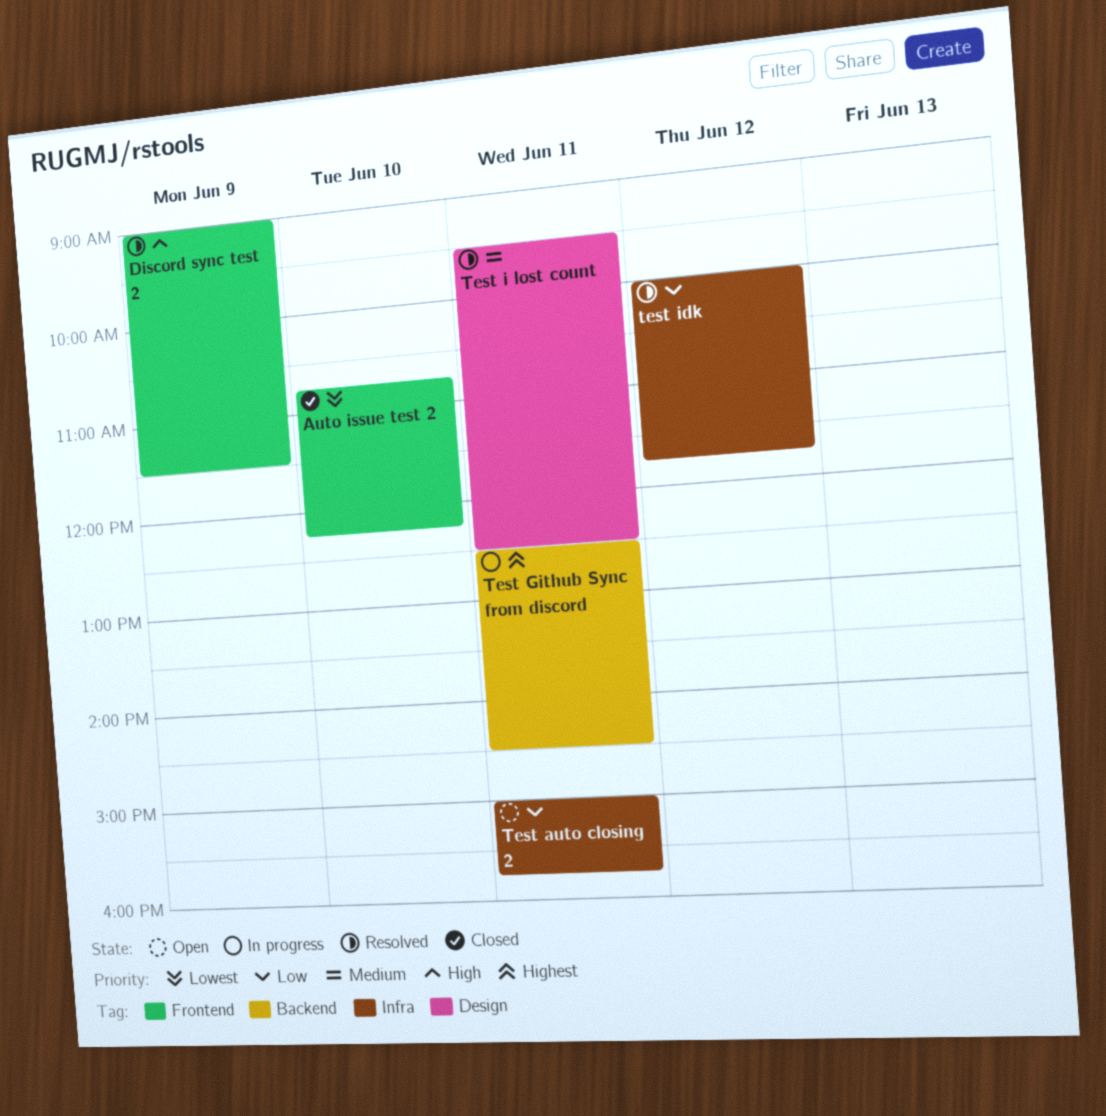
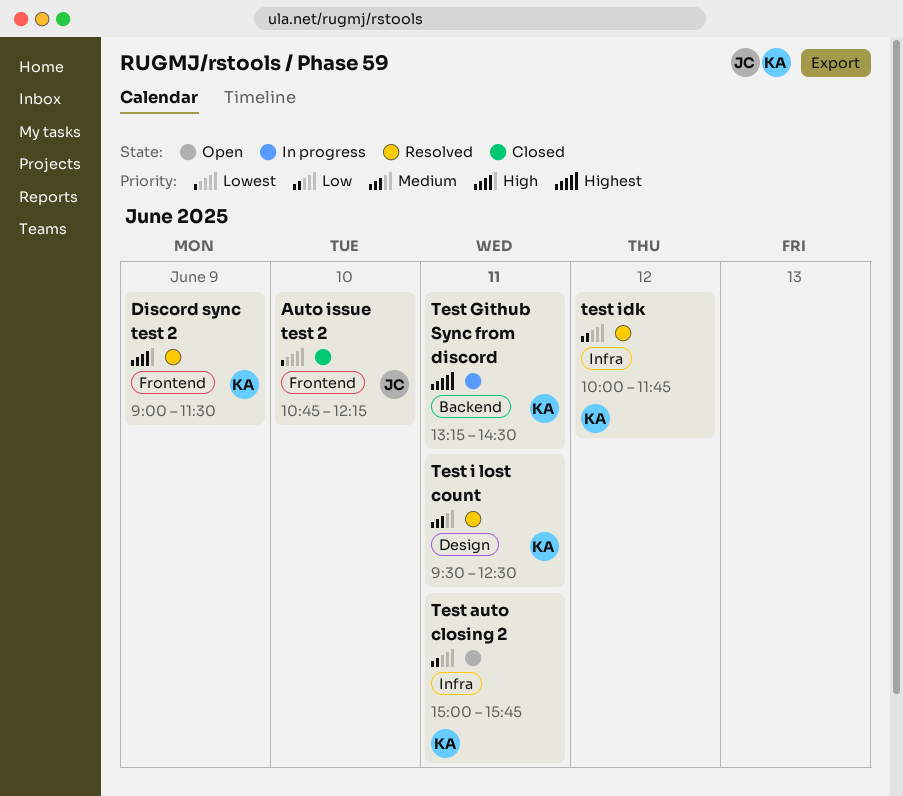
Test Github Sync from discord, begins: 12:30 -> 13:15

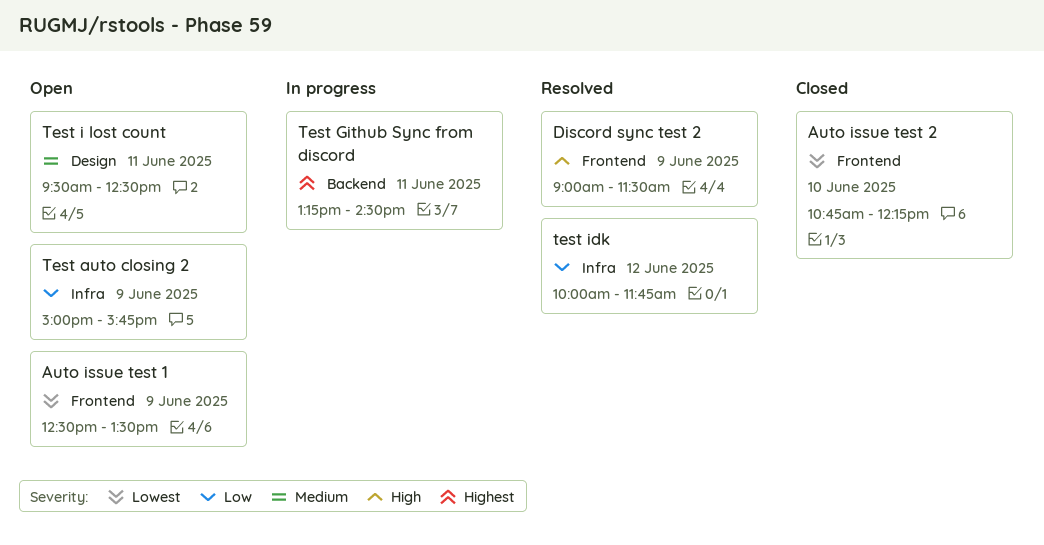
Auto issue test 1: none -> present
Test auto closing 2, day: Jun 11 -> Jun 9
Test i lost count, status: Resolved -> Open

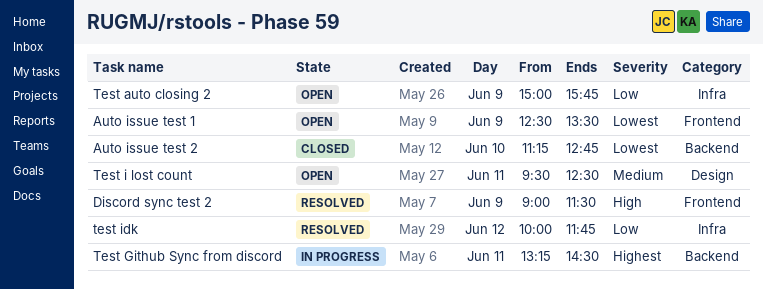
Auto issue test 2, label: Frontend -> Backend
Auto issue test 2, begins: 10:45 -> 11:15
Auto issue test 2, ends: 12:15 -> 12:45

